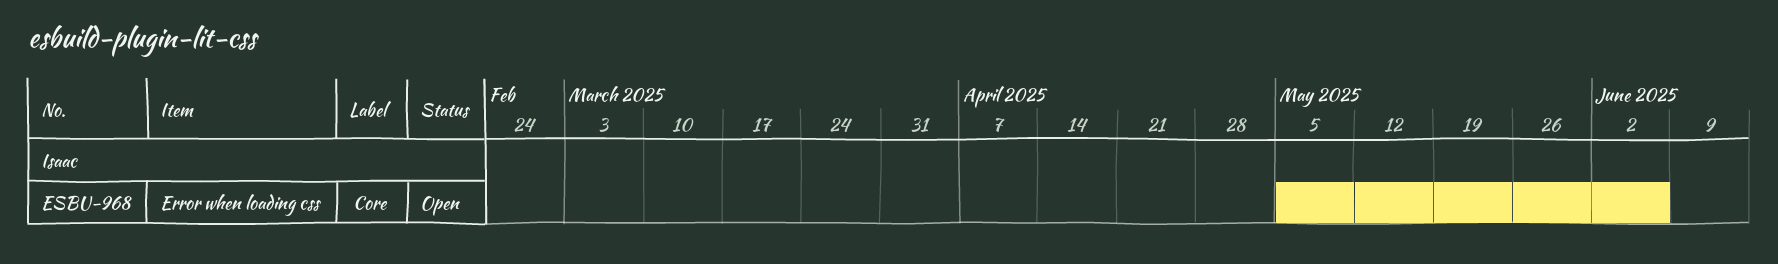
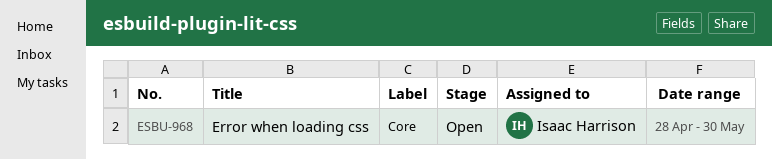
ESBU-968, start: May 5 -> Apr 28
ESBU-968, due: Jun 6 -> May 30

